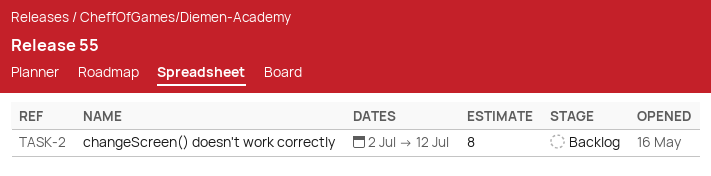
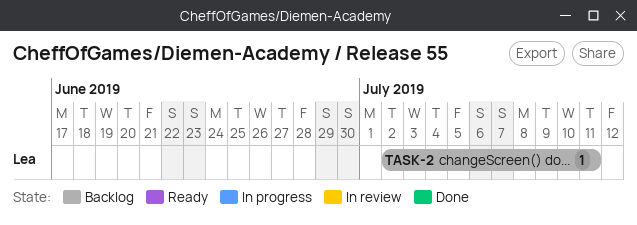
TASK-2, estimate: 8 -> 1
TASK-2, due: Jul 12 -> Jul 11

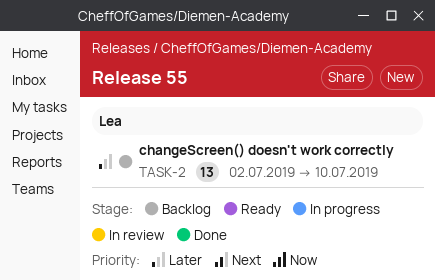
TASK-2, estimate: 1 -> 13
TASK-2, due: Jul 11 -> Jul 10

